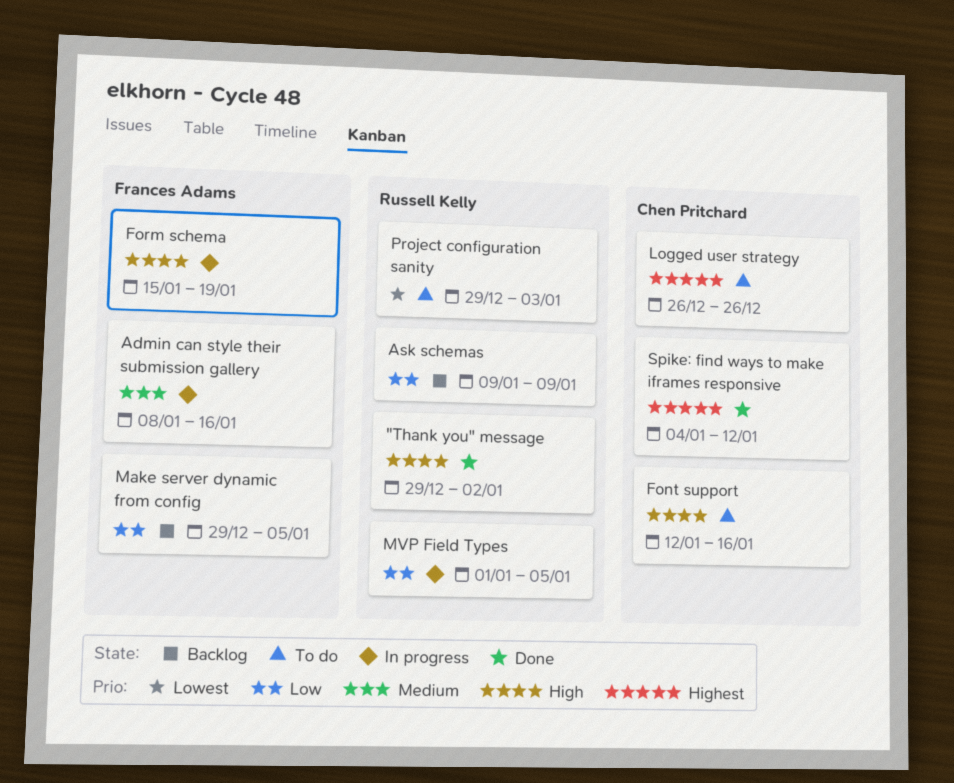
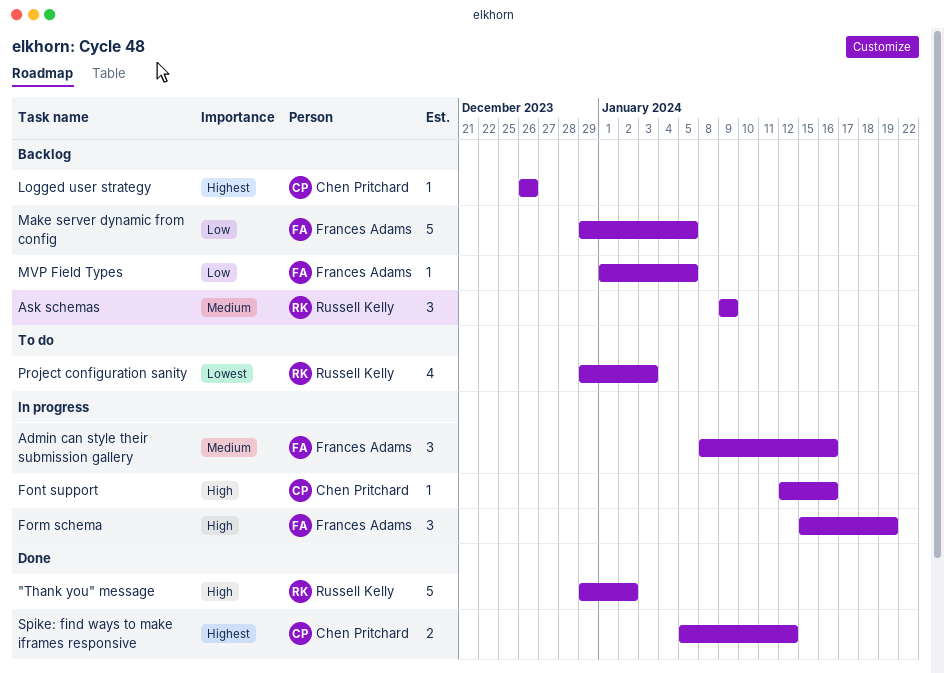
Ask schemas, priority: Low -> Medium
Font support, status: To do -> In progress
Logged user strategy, status: To do -> Backlog
MVP Field Types, status: In progress -> Backlog
MVP Field Types, owner: Russell Kelly -> Frances Adams
Spike: find ways to make iframes responsive, start: Jan 4 -> Jan 5

